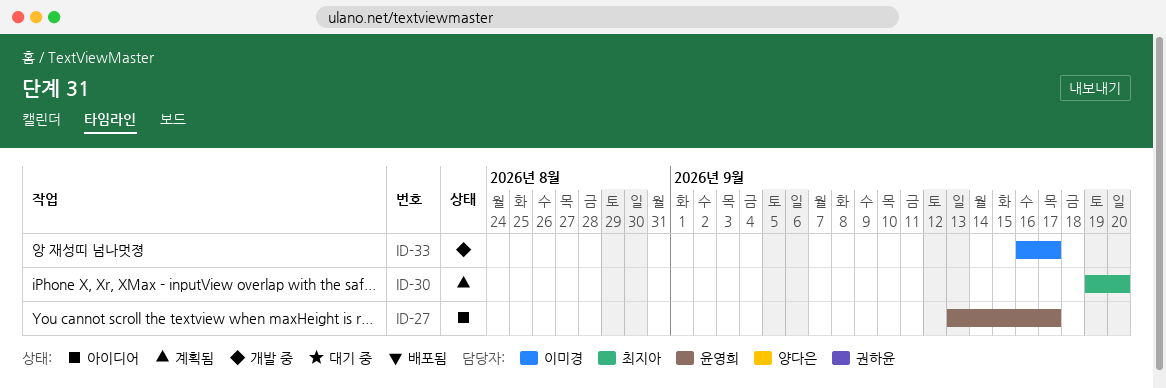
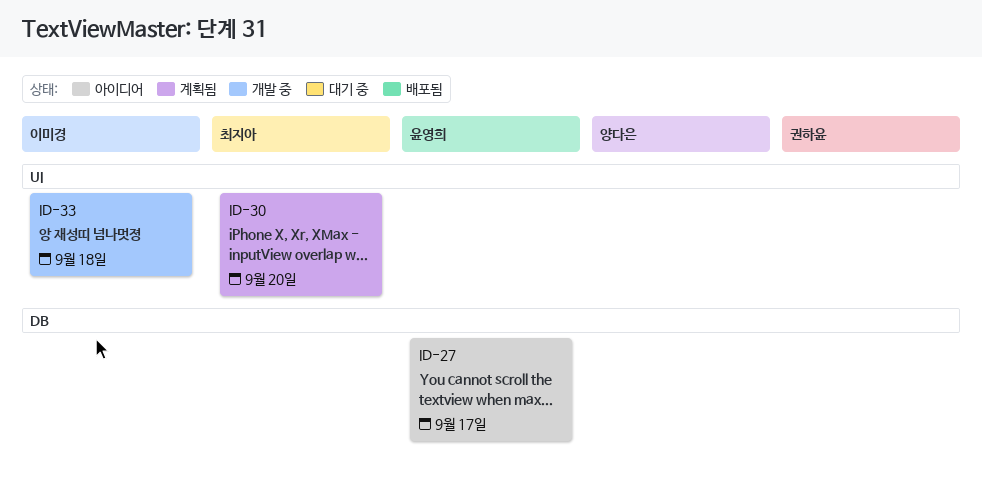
ID-33, due: Sep 17 -> Sep 18

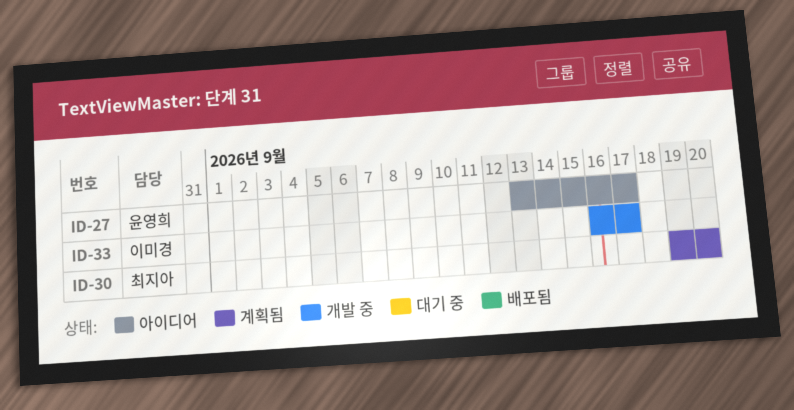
ID-33, due: Sep 18 -> Sep 17

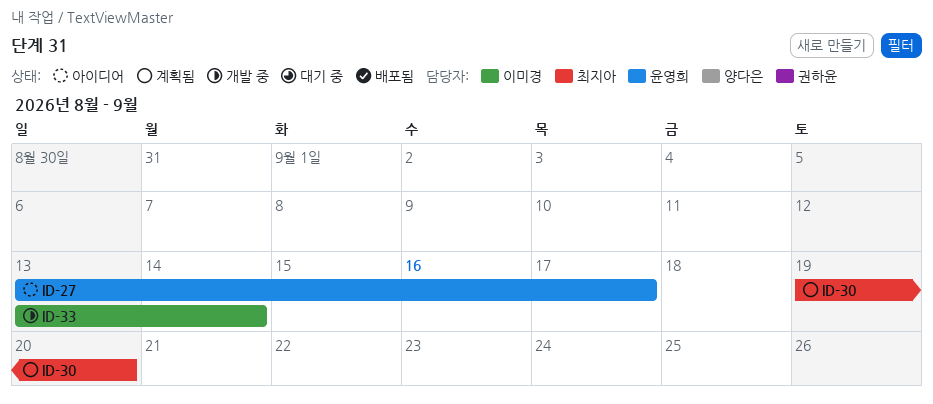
ID-33, start: Sep 16 -> Sep 13
ID-33, due: Sep 17 -> Sep 14

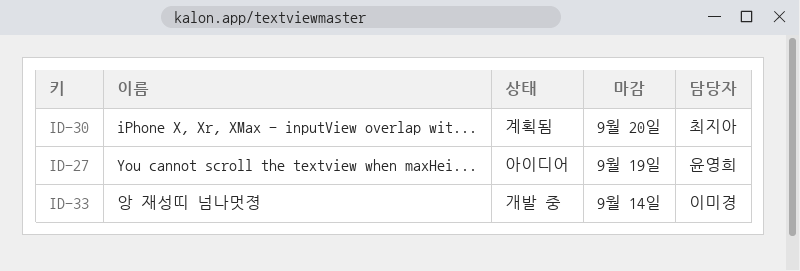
ID-27, due: Sep 17 -> Sep 19

